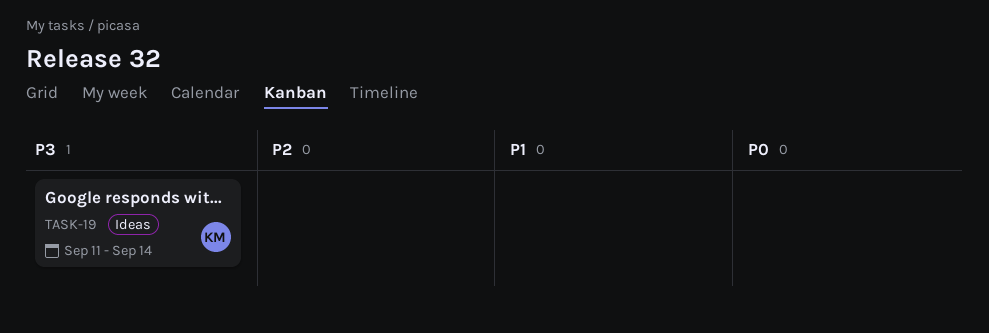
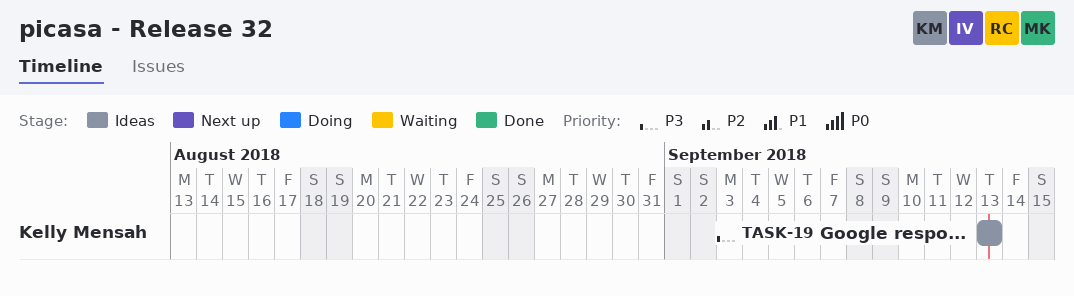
TASK-19, start: Sep 11 -> Sep 13
TASK-19, due: Sep 14 -> Sep 13

